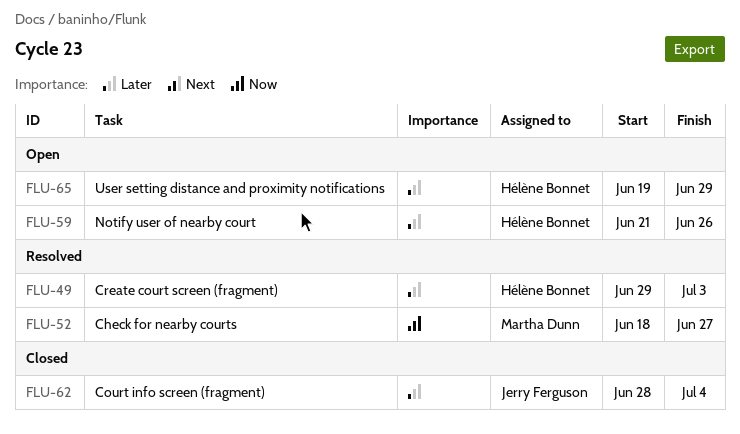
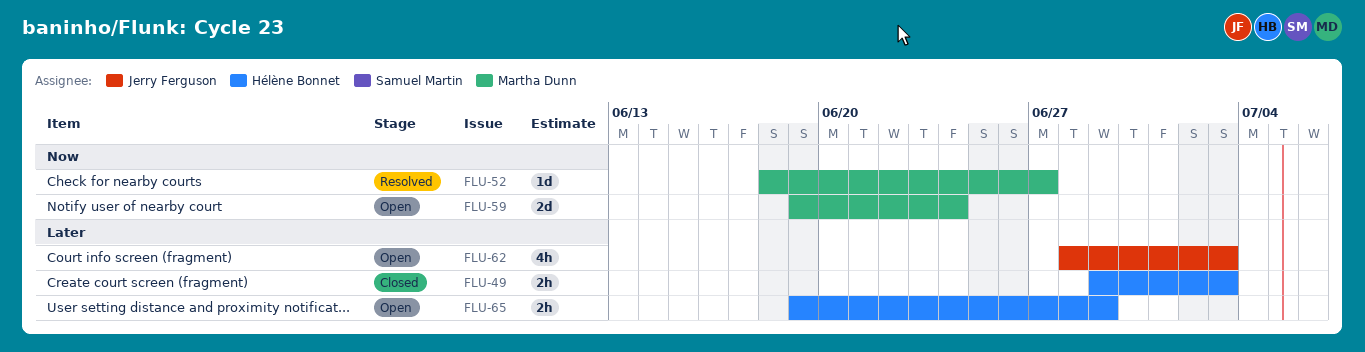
FLU-49, status: Resolved -> Closed
FLU-59, owner: Hélène Bonnet -> Martha Dunn
FLU-59, priority: Later -> Now
FLU-59, start: Jun 21 -> Jun 19
FLU-59, due: Jun 26 -> Jun 24
FLU-62, status: Closed -> Open
FLU-62, due: Jul 4 -> Jul 3

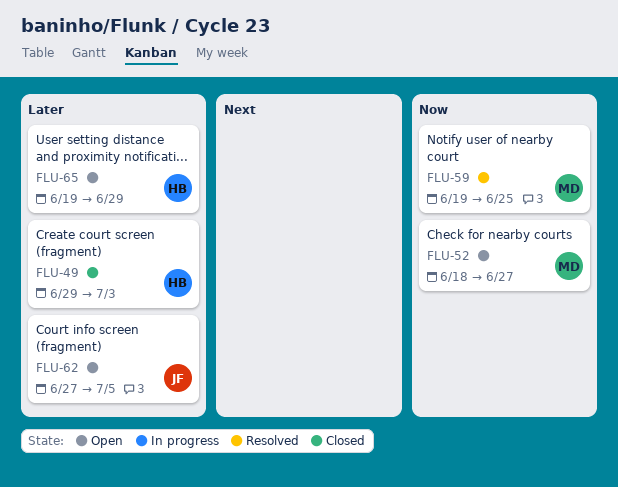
FLU-52, status: Resolved -> Open
FLU-59, status: Open -> Resolved
FLU-59, due: Jun 24 -> Jun 25
FLU-62, start: Jun 28 -> Jun 27
FLU-62, due: Jul 3 -> Jul 5

